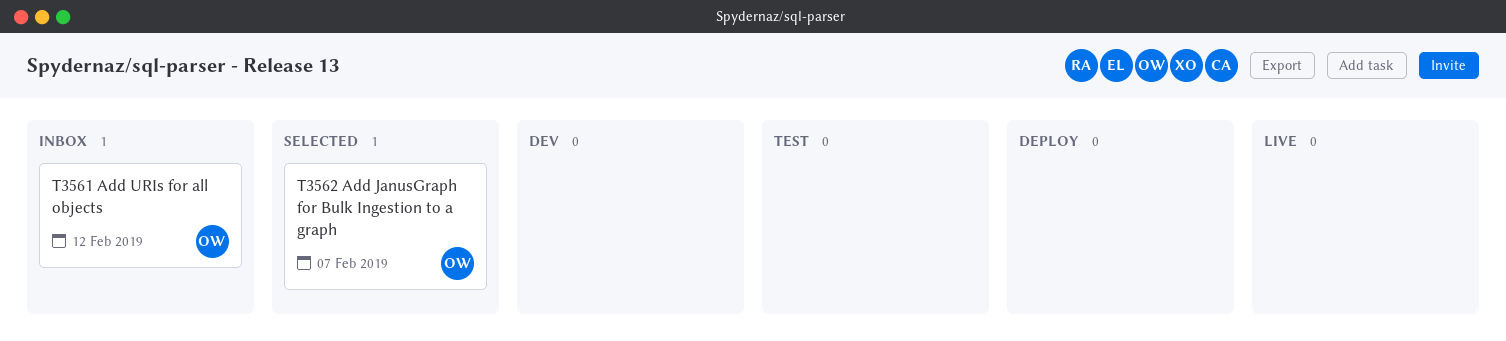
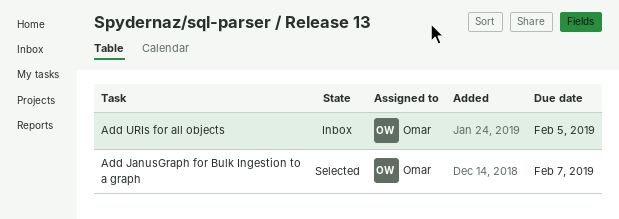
Add URIs for all objects, due: Feb 12 -> Feb 5

